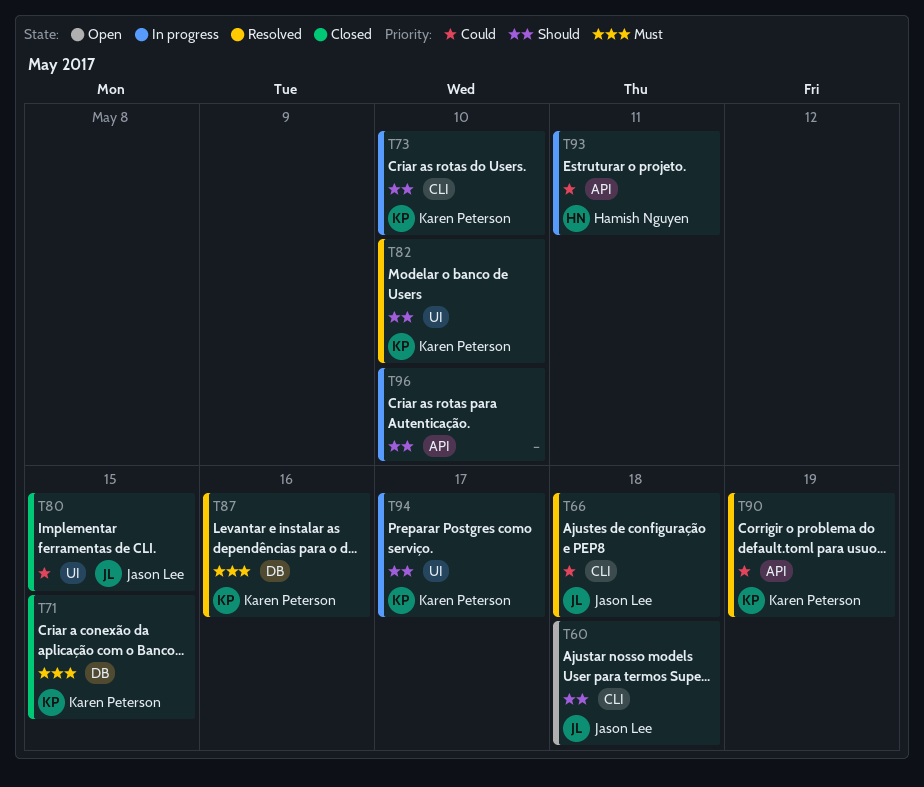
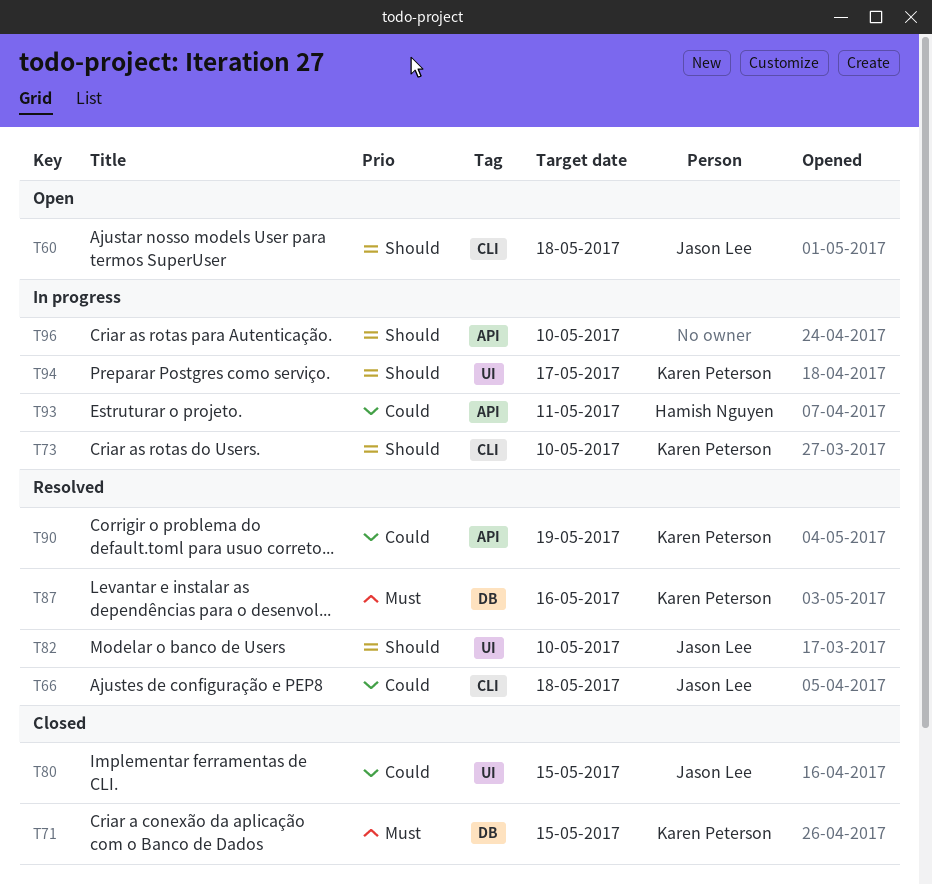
T82, owner: Karen Peterson -> Jason Lee

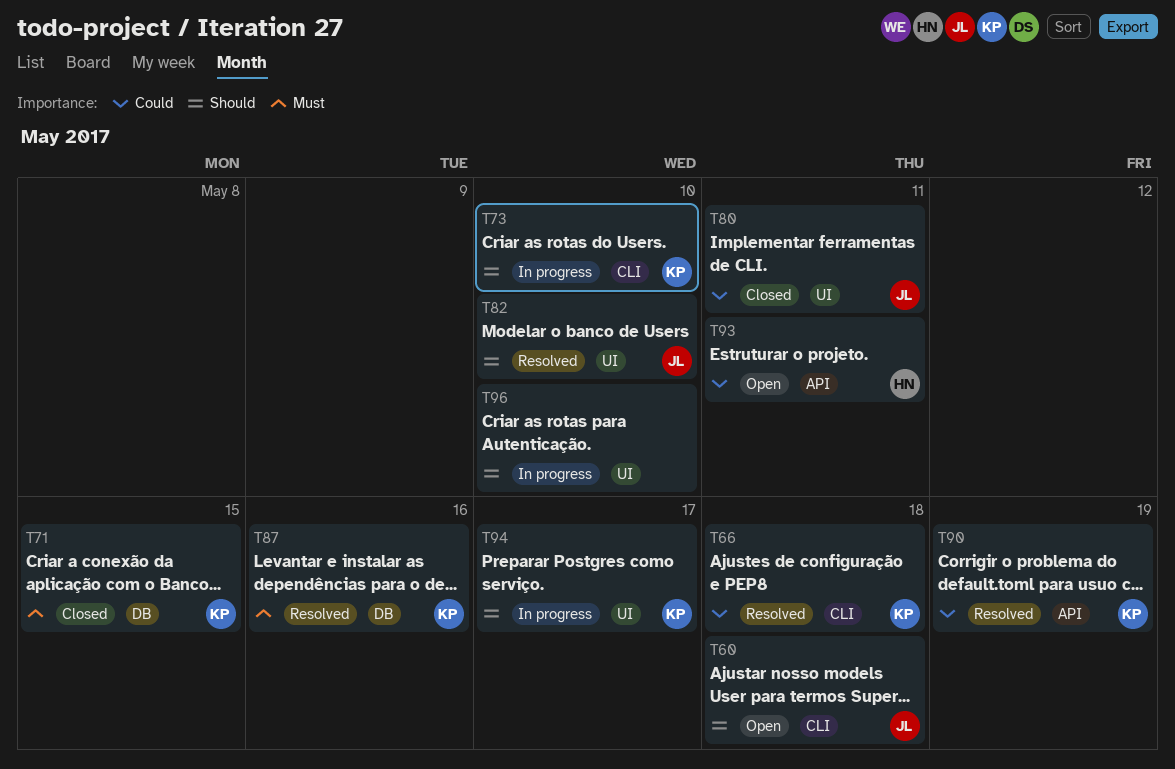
T66, owner: Jason Lee -> Karen Peterson
T80, due: May 15 -> May 11
T93, status: In progress -> Open
T96, label: API -> UI

